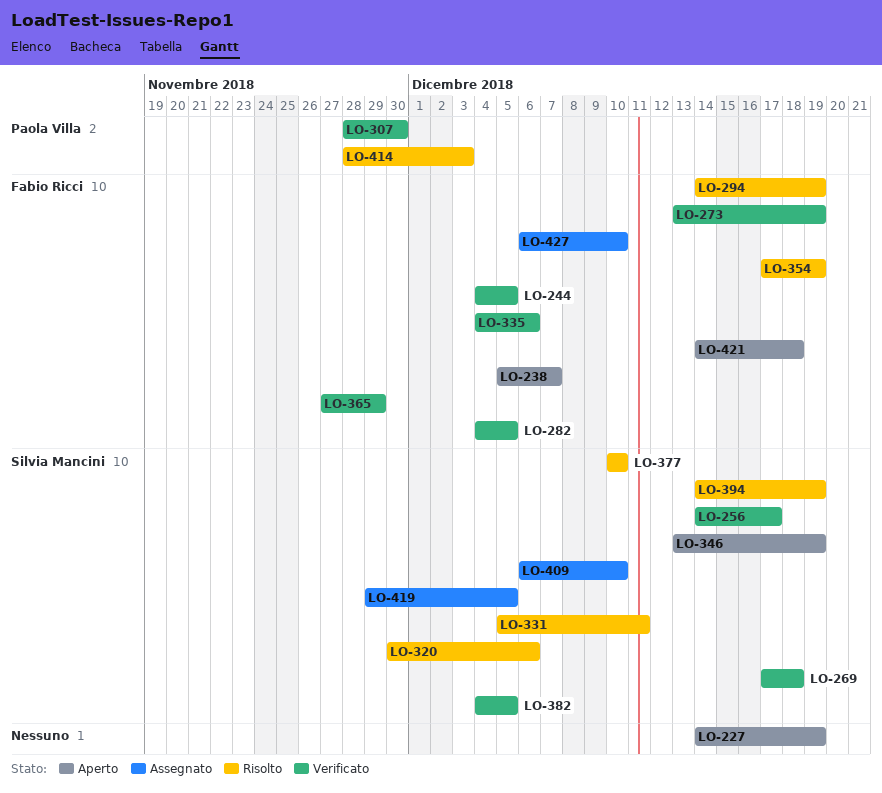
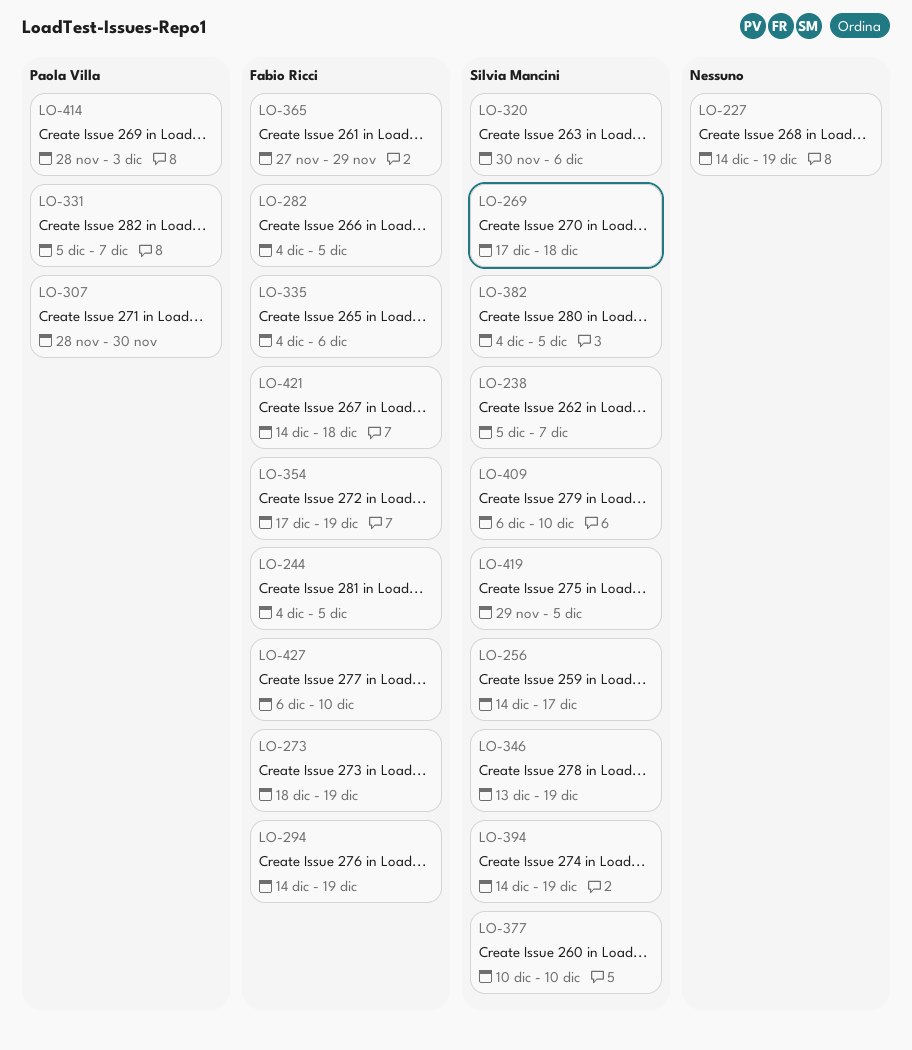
LO-238, owner: Fabio Ricci -> Silvia Mancini
LO-273, start: Dec 13 -> Dec 18
LO-331, owner: Silvia Mancini -> Paola Villa
LO-331, due: Dec 11 -> Dec 7

